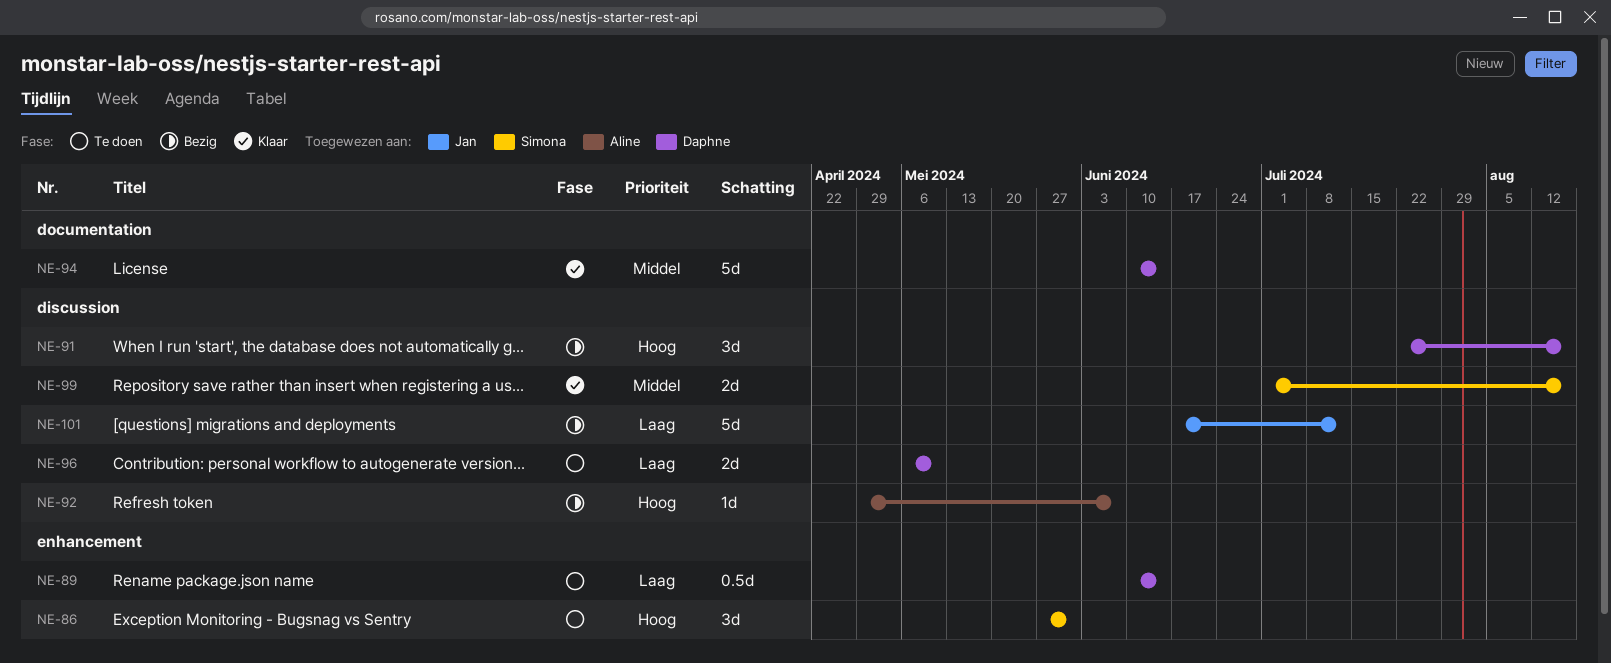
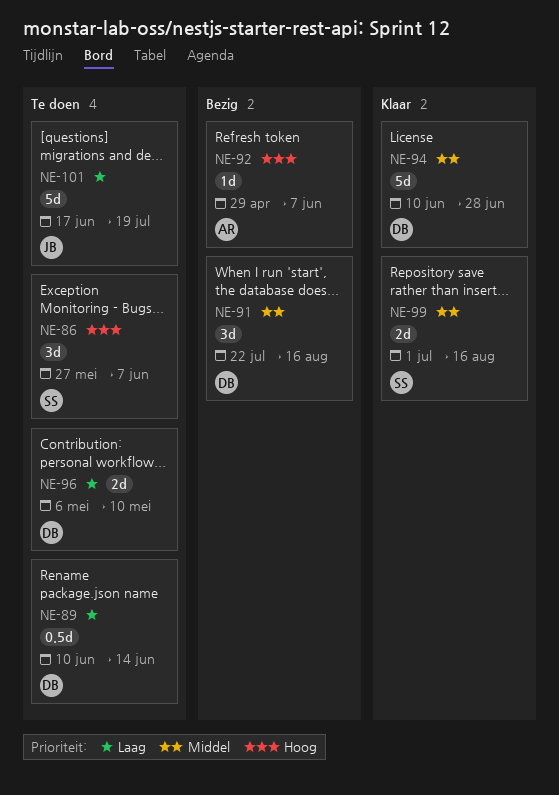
NE-86, due: May 31 -> Jun 7
NE-91, priority: Hoog -> Middel
NE-94, due: Jun 14 -> Jun 28
NE-101, status: Bezig -> Te doen
NE-101, due: Jul 12 -> Jul 19

